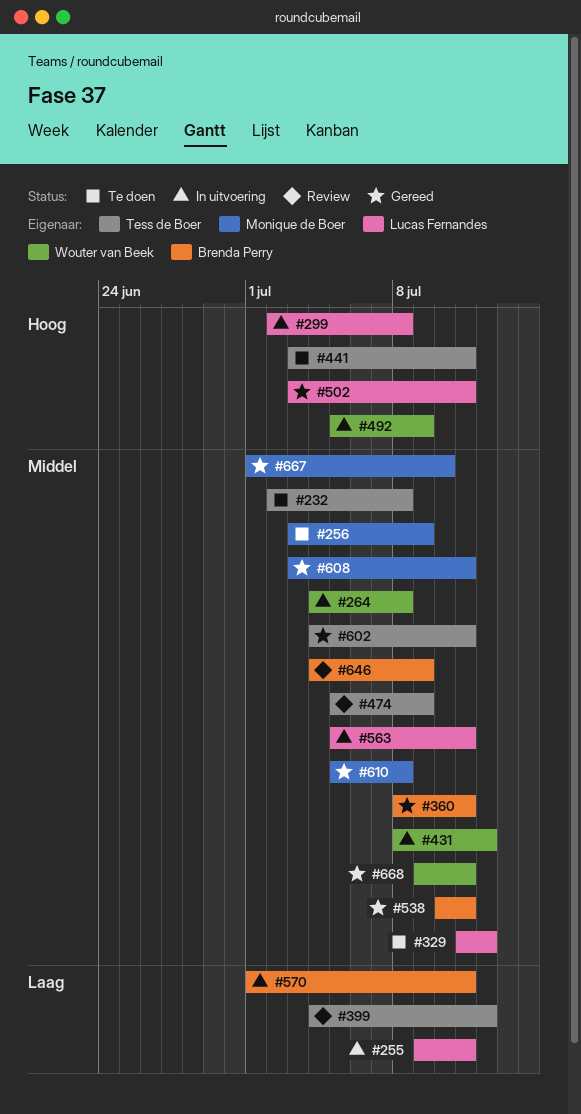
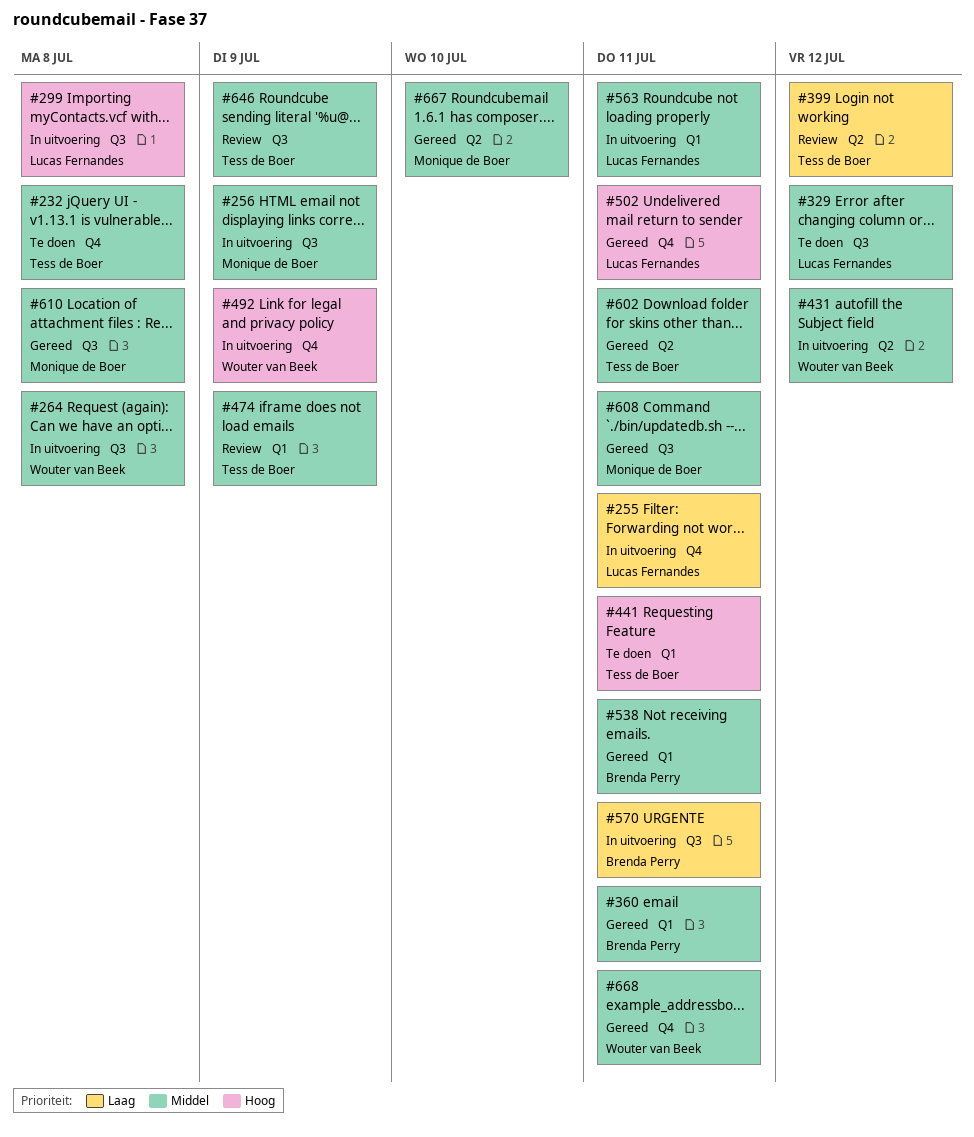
#256, status: Te doen -> In uitvoering
#646, owner: Brenda Perry -> Tess de Boer

